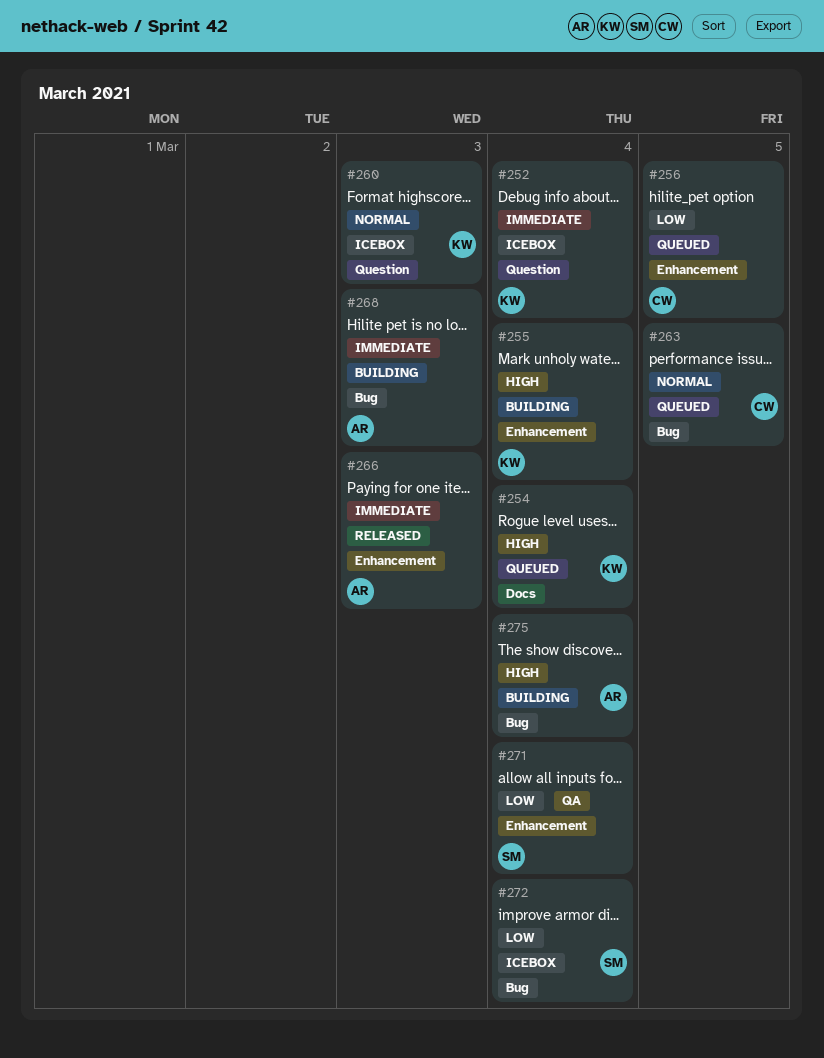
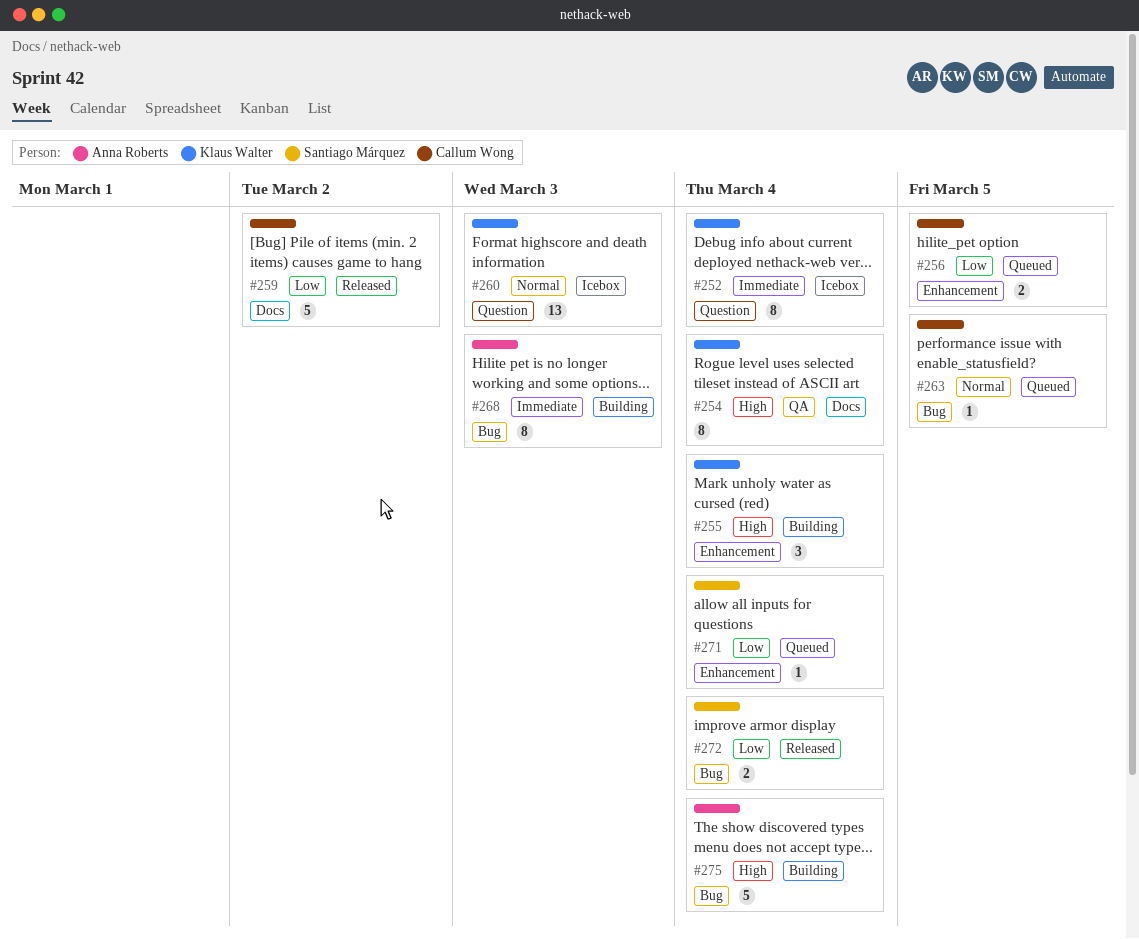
#254, status: Queued -> QA
#259: none -> present
#266: present -> none
#271, status: QA -> Queued
#272, status: Icebox -> Released

